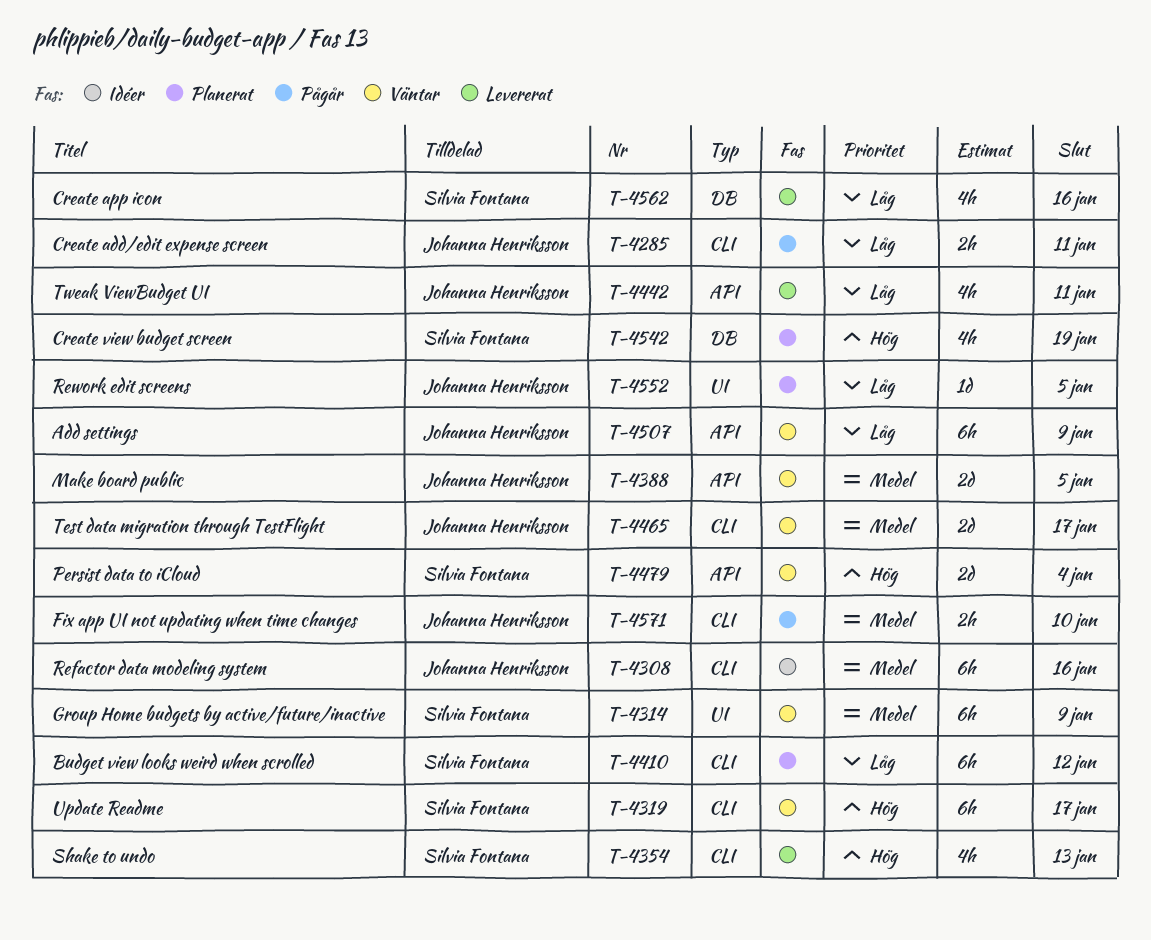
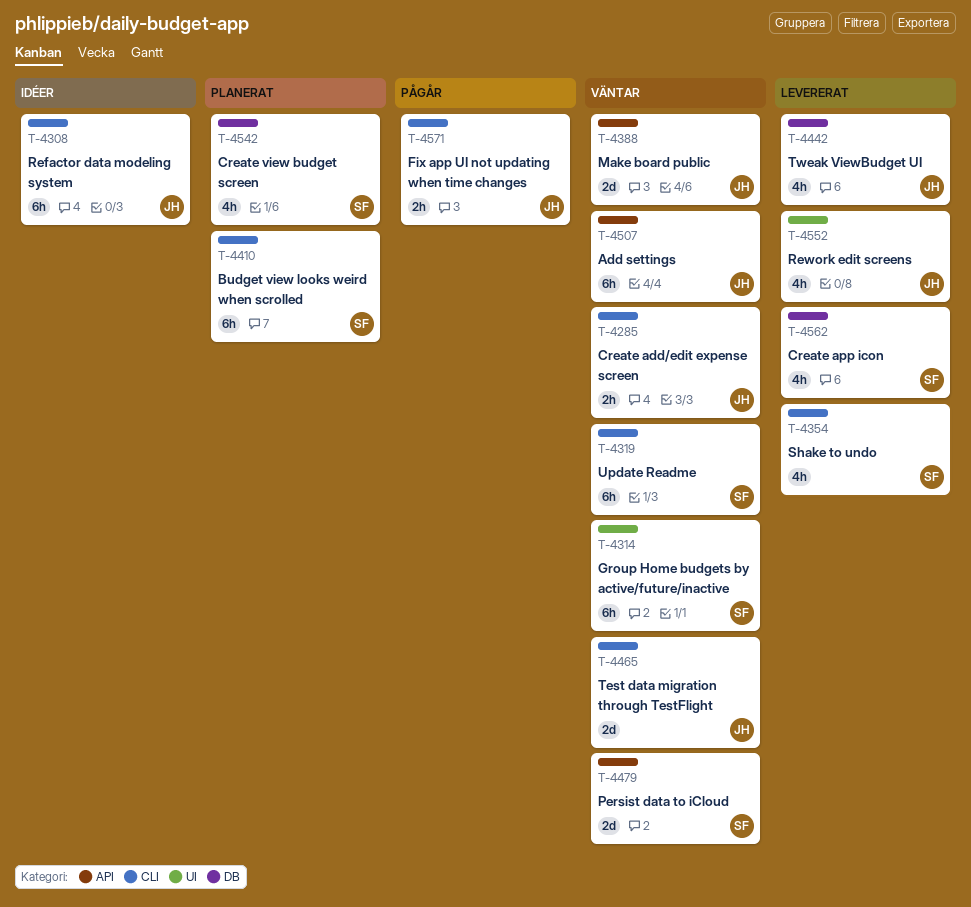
T-4285, status: Pågår -> Väntar
T-4442, label: API -> DB
T-4552, status: Planerat -> Levererat
T-4552, estimate: 1d -> 4h

